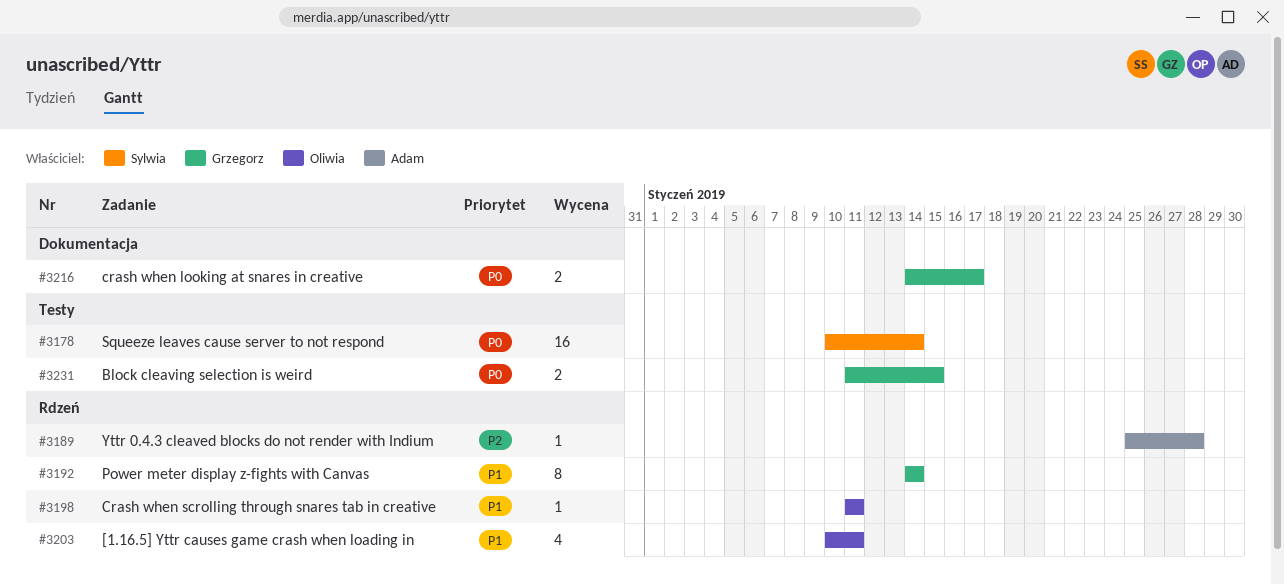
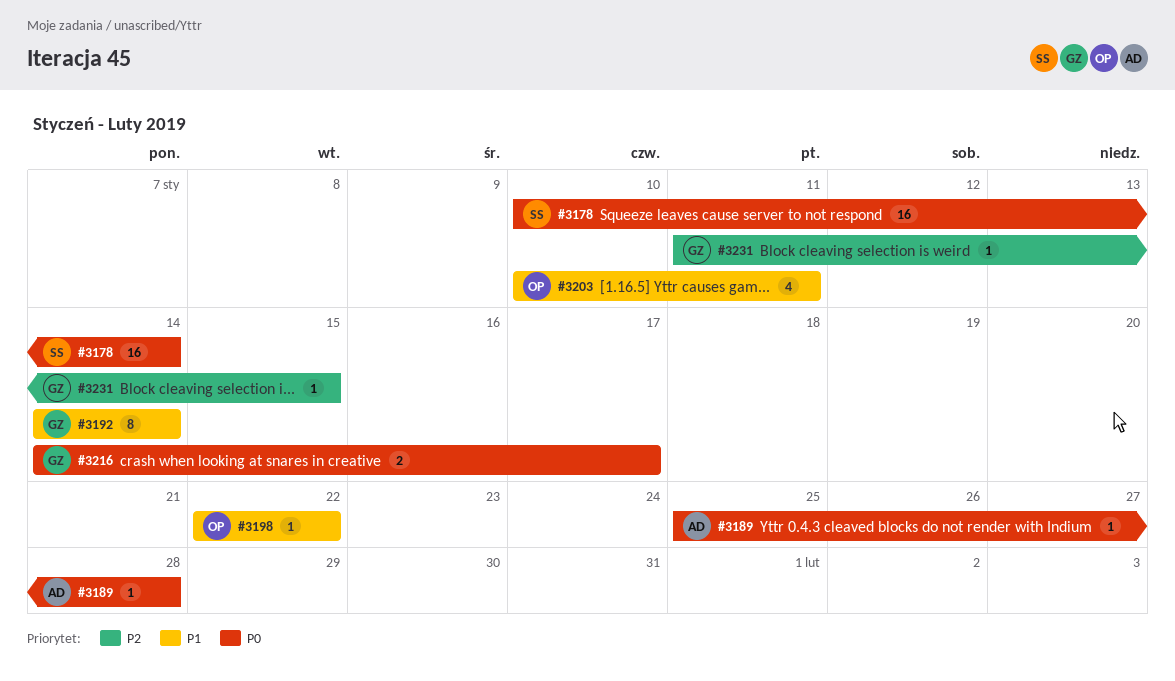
#3189, priority: P2 -> P0
#3198, start: Jan 11 -> Jan 22
#3198, due: Jan 11 -> Jan 22
#3231, priority: P0 -> P2
#3231, estimate: 2 -> 1

